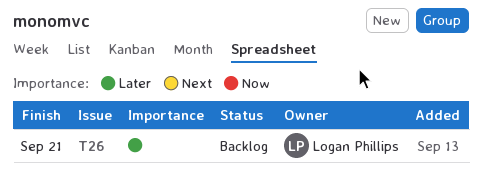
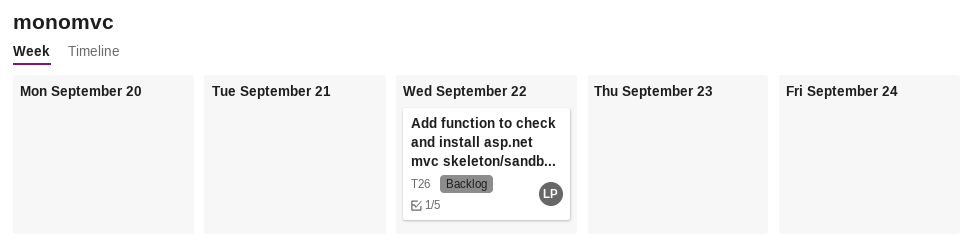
T26, due: Sep 21 -> Sep 22

